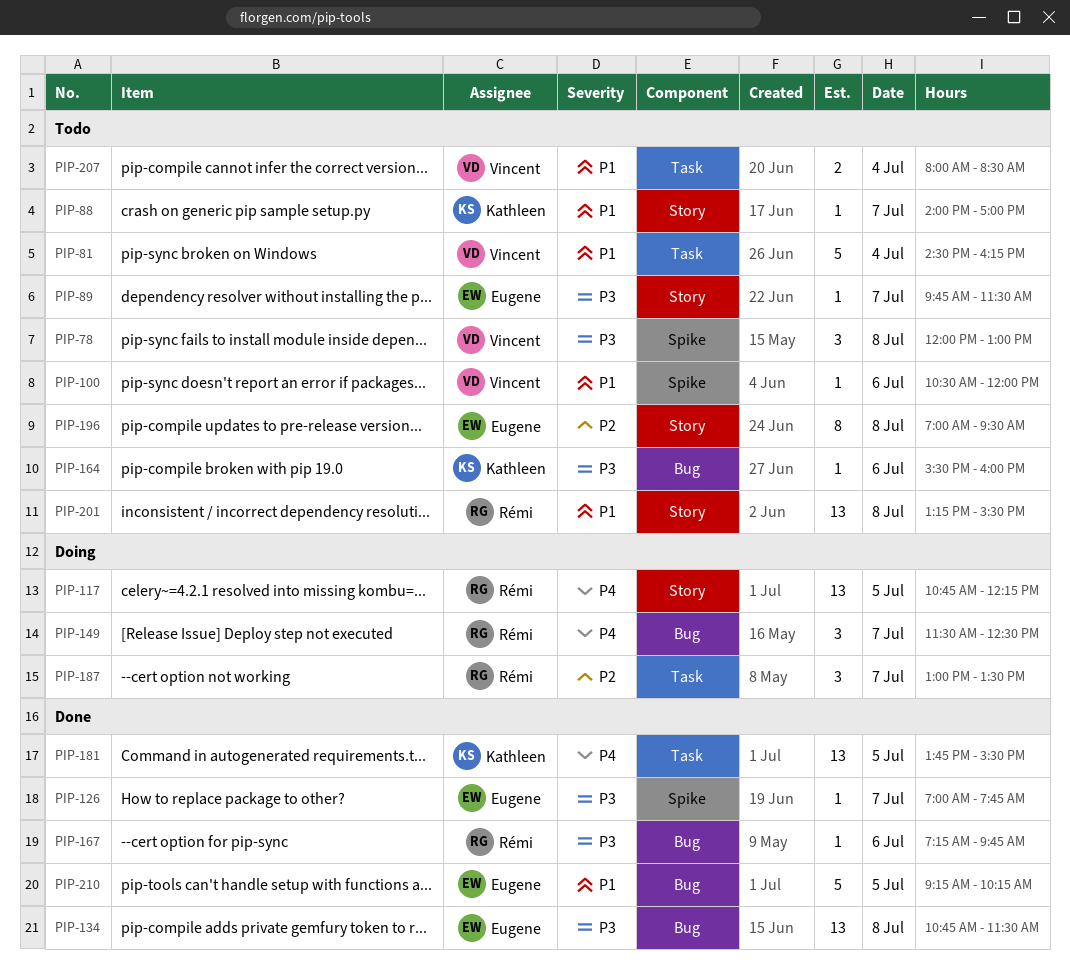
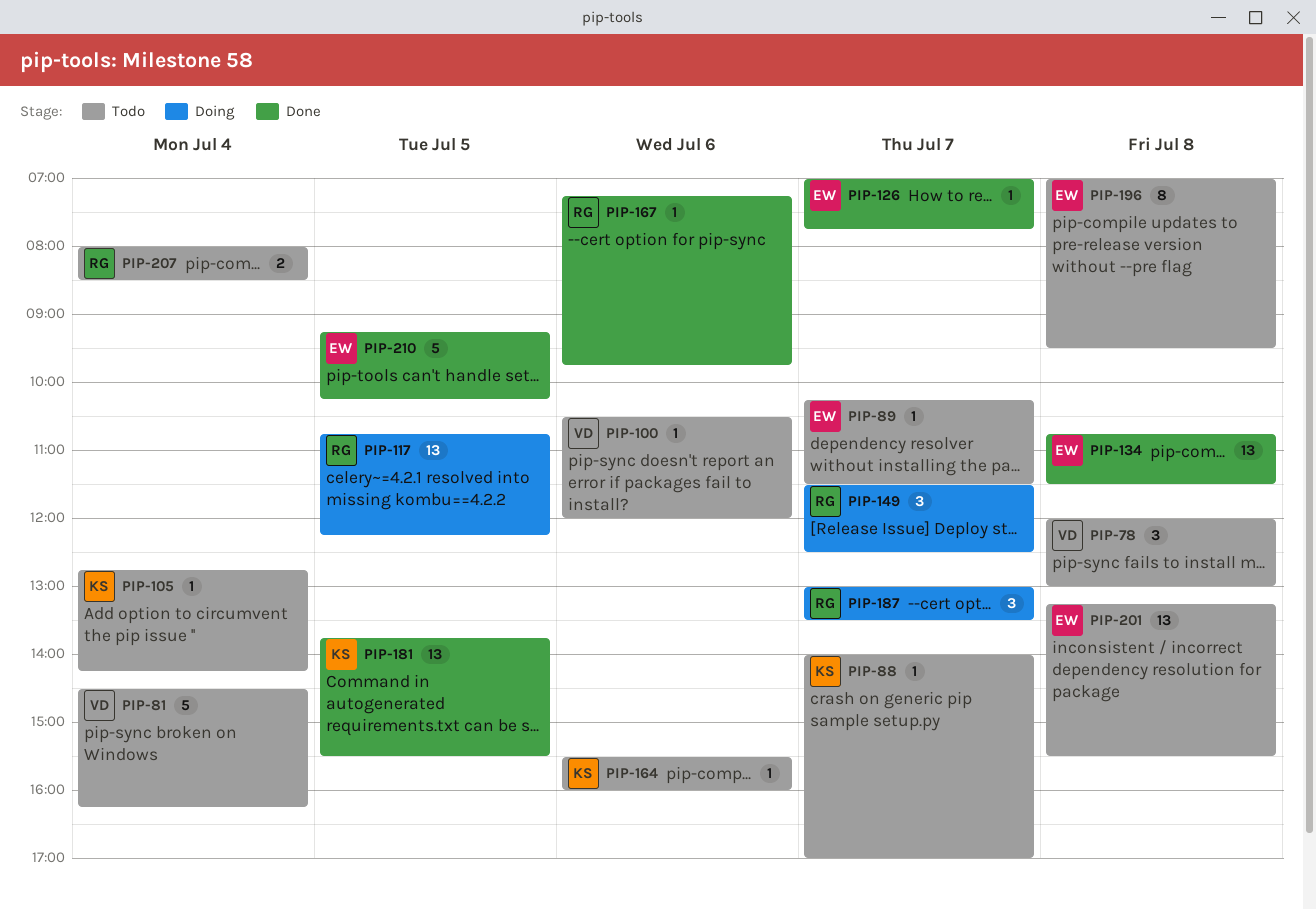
PIP-89, begins: 09:45 -> 10:15
PIP-105: none -> present
PIP-201, owner: Rémi -> Eugene
PIP-207, owner: Vincent -> Rémi

